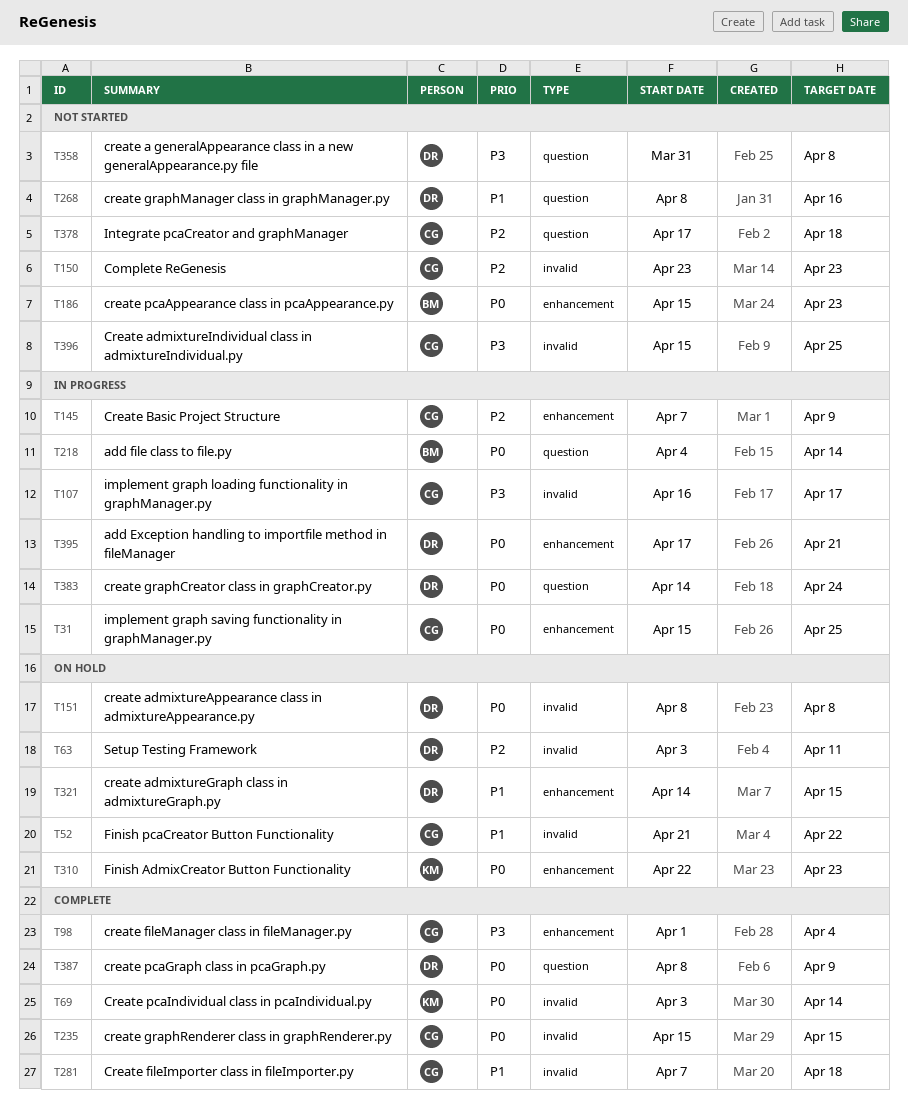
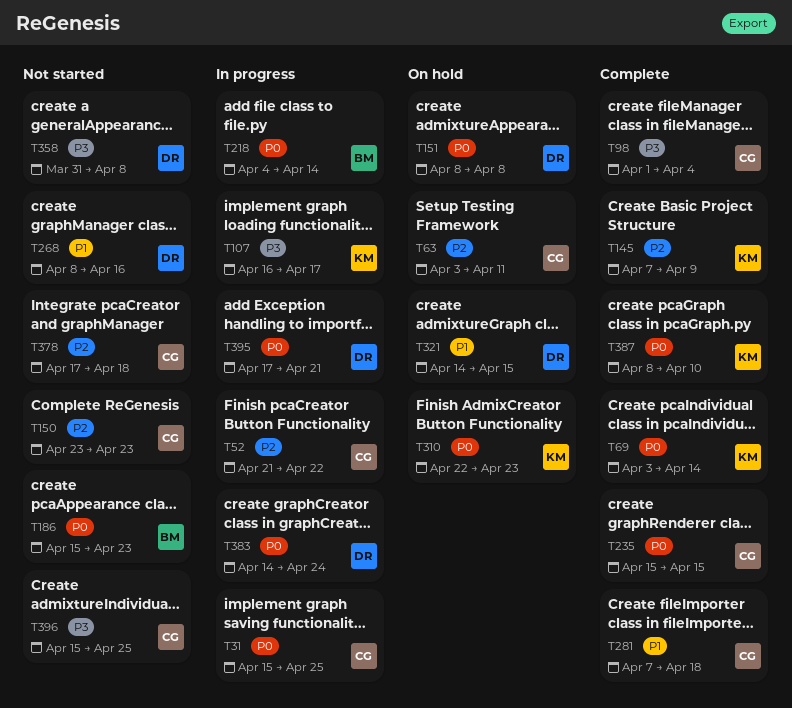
T52, status: On hold -> In progress
T52, priority: P1 -> P2
T63, owner: DR -> CG
T107, owner: CG -> KM
T145, status: In progress -> Complete
T145, owner: CG -> KM
T387, owner: DR -> KM
T387, due: Apr 9 -> Apr 10

